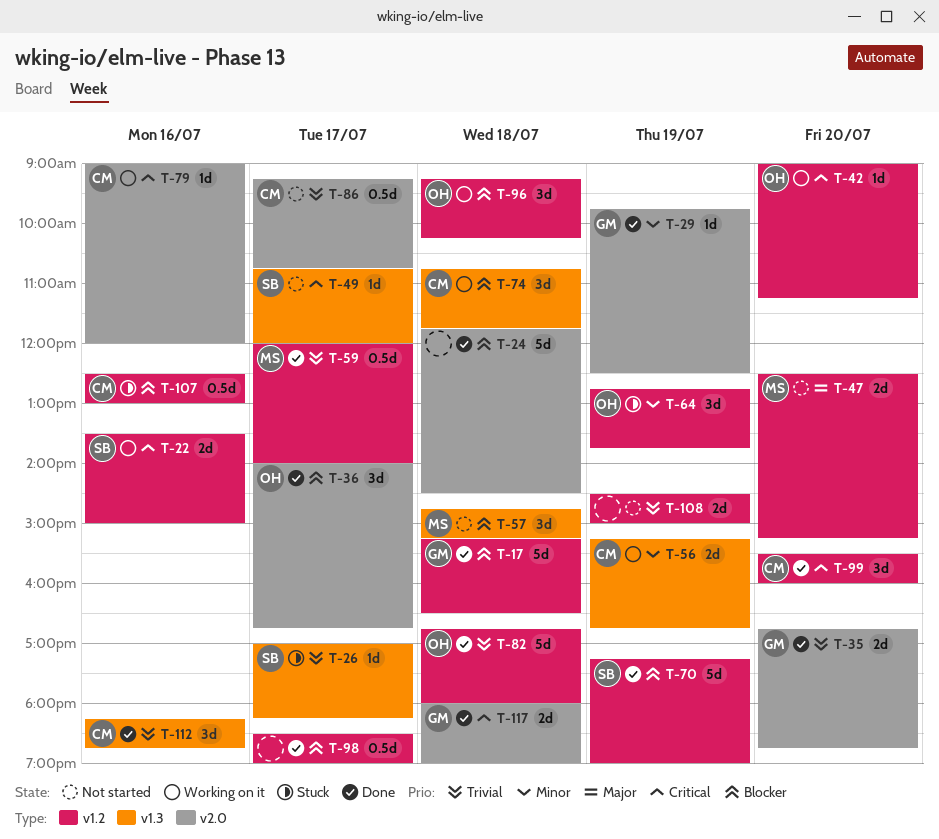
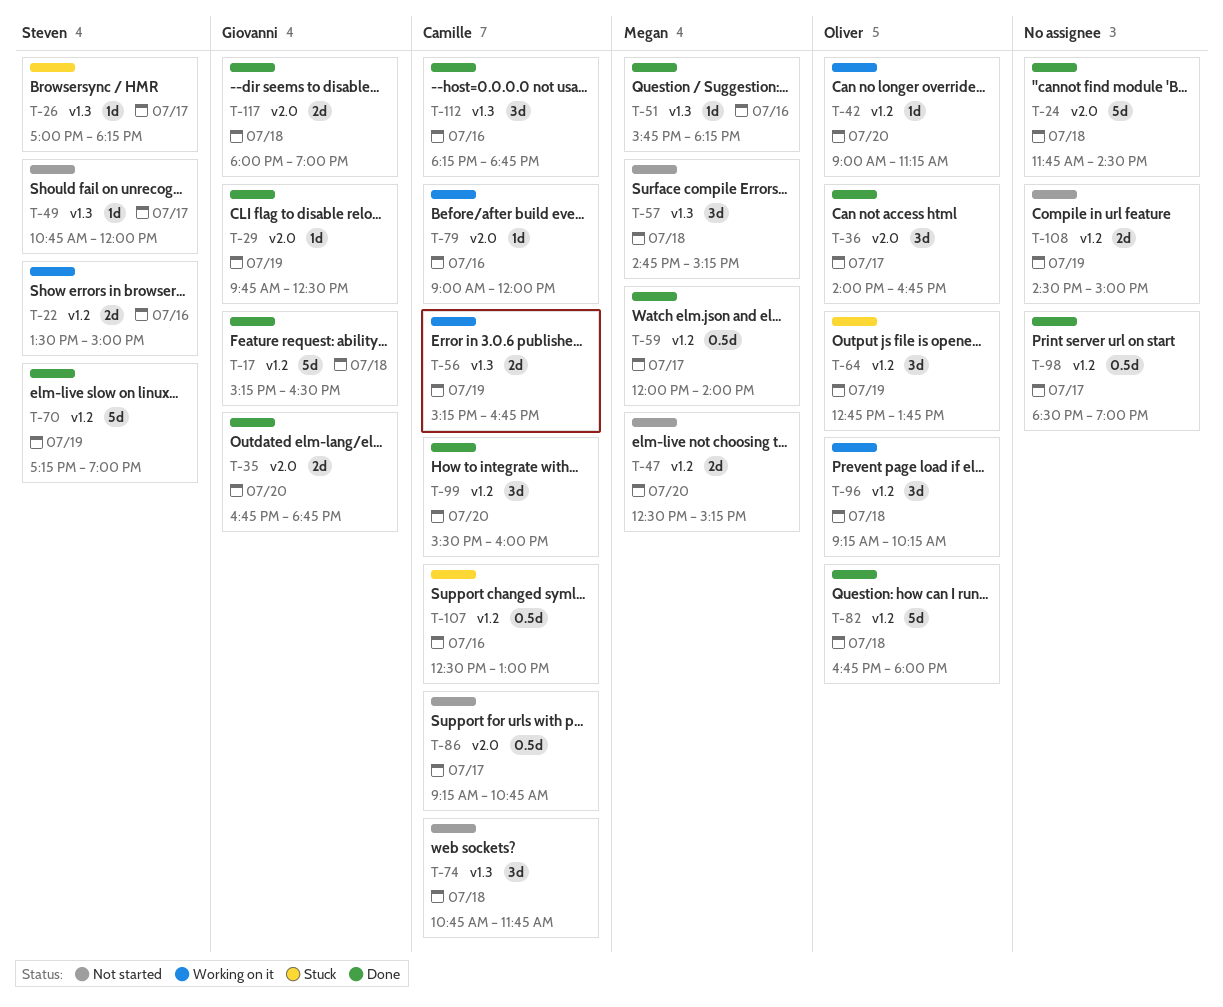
T-51: none -> present
T-74, status: Working on it -> Not started

